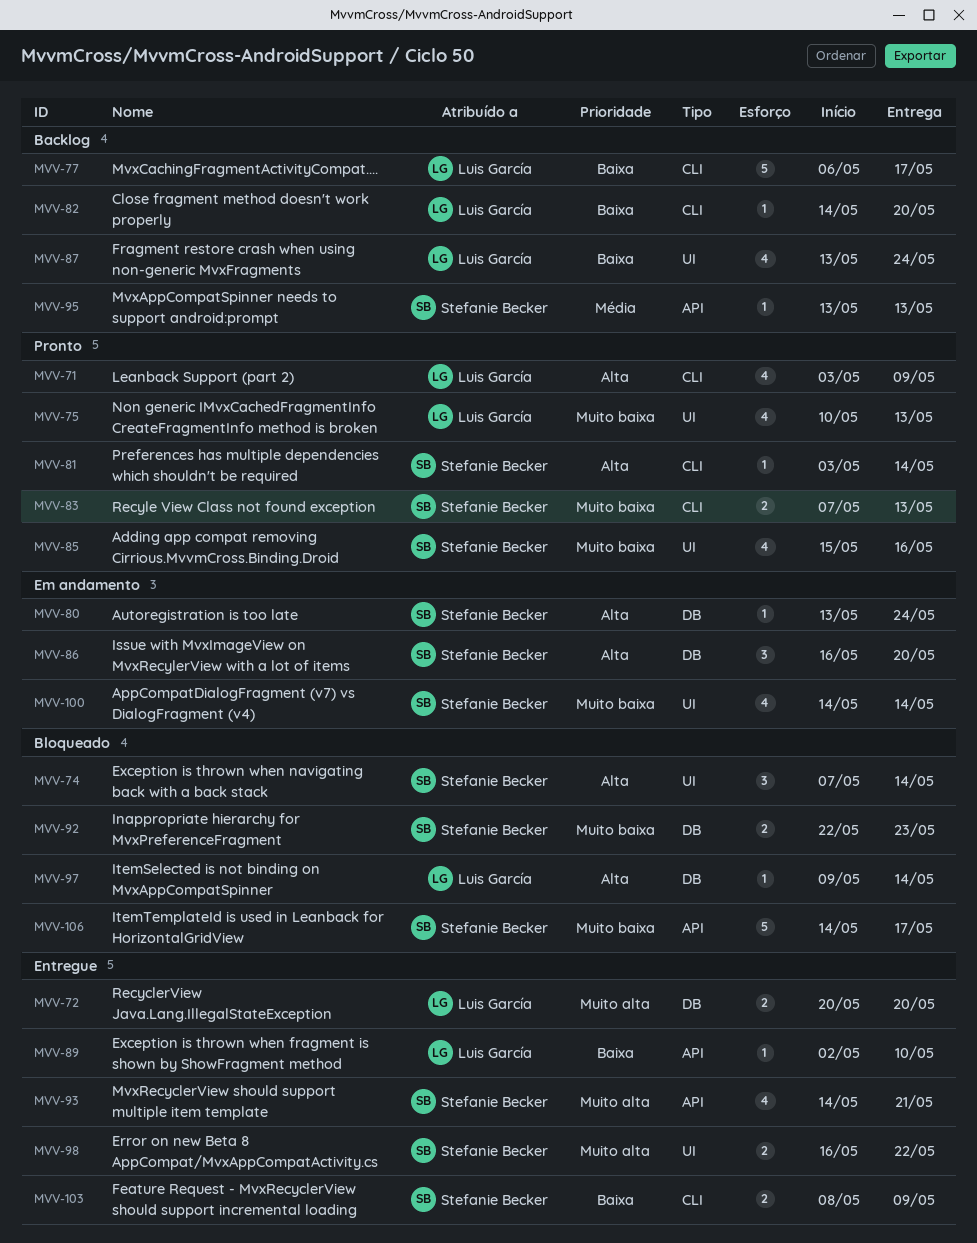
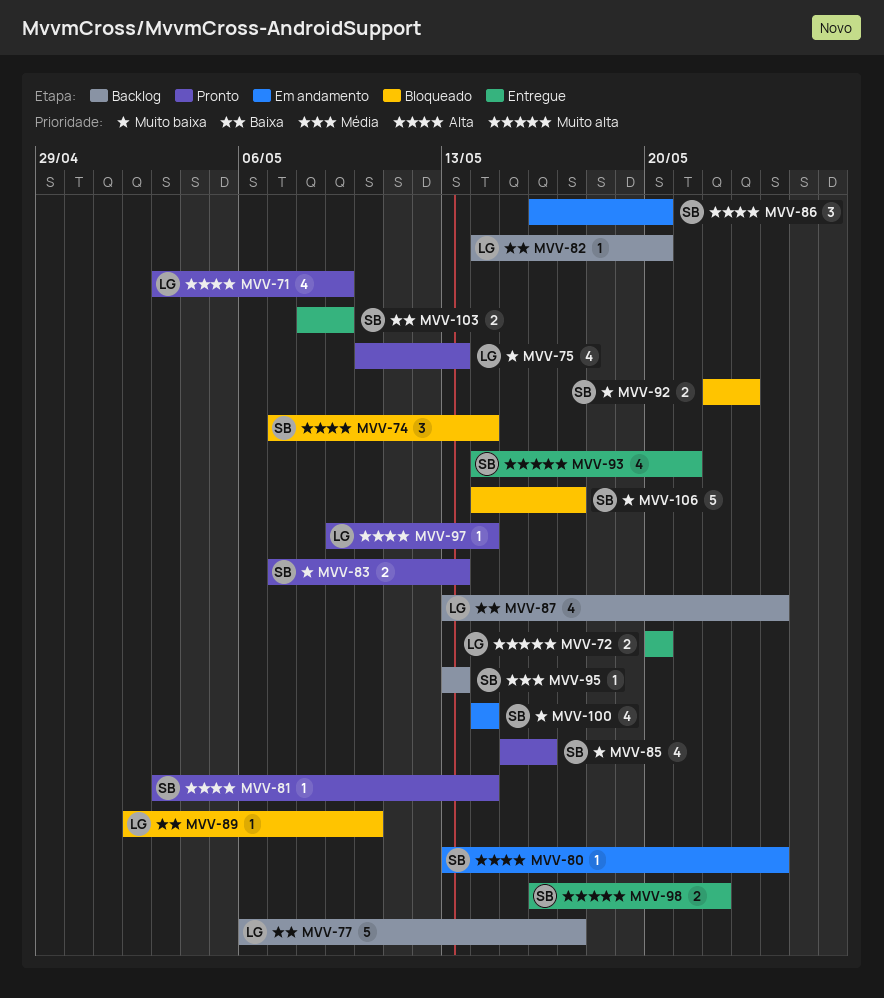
MVV-89, status: Entregue -> Bloqueado
MVV-97, status: Bloqueado -> Pronto

